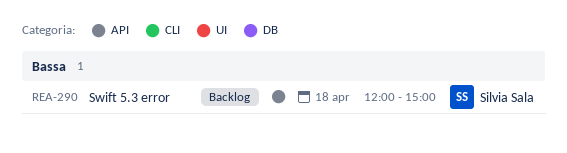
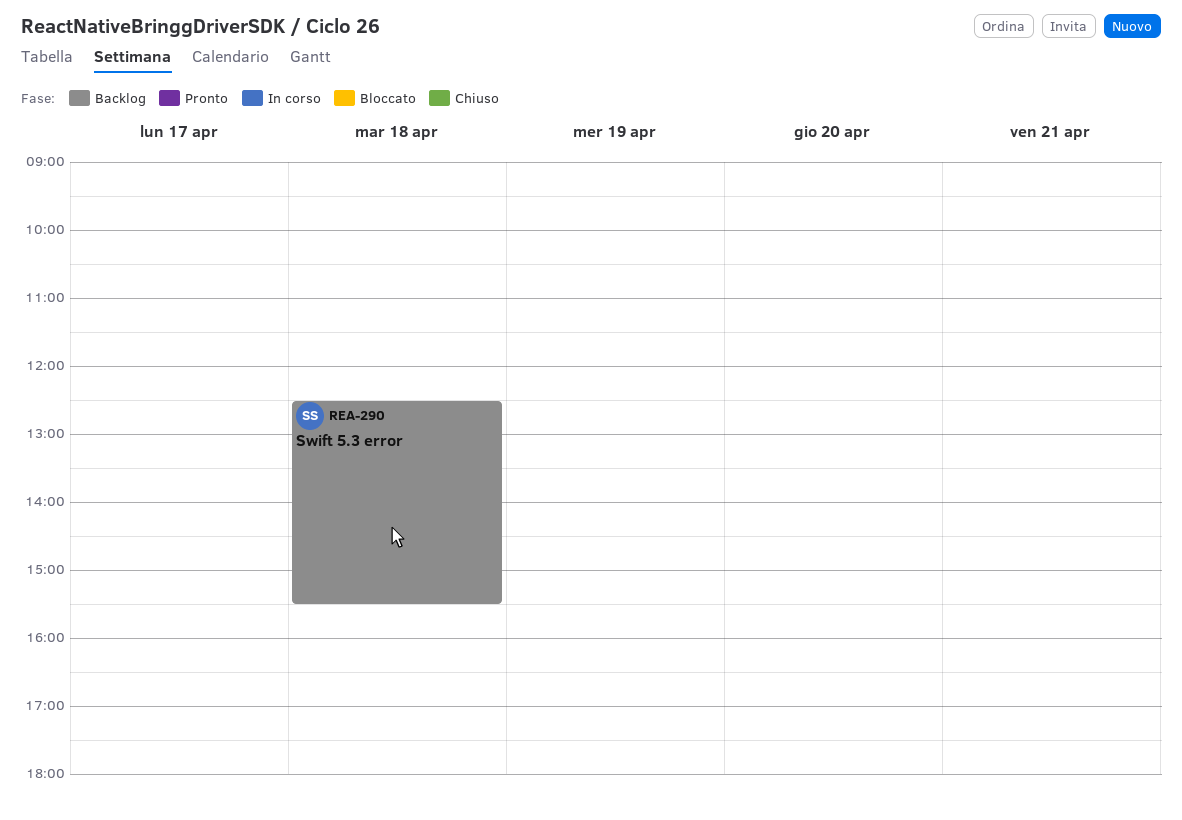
REA-290, begins: 12:00 -> 12:30
REA-290, ends: 15:00 -> 15:30

